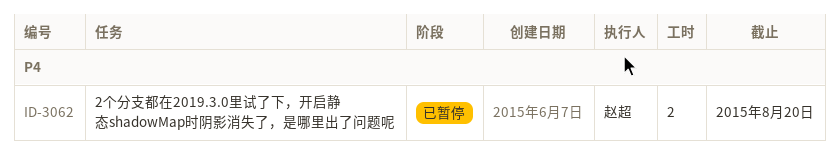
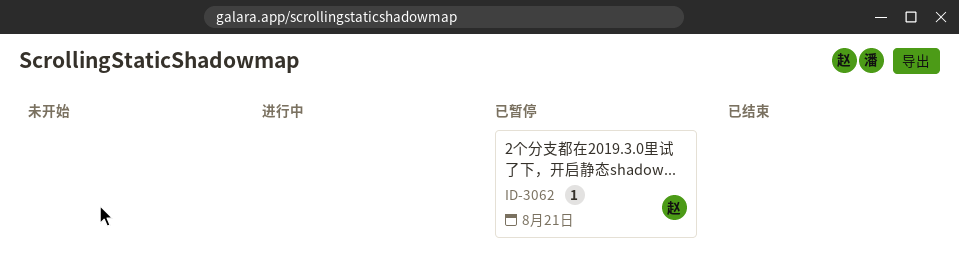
ID-3062, estimate: 2 -> 1
ID-3062, due: Aug 20 -> Aug 21

